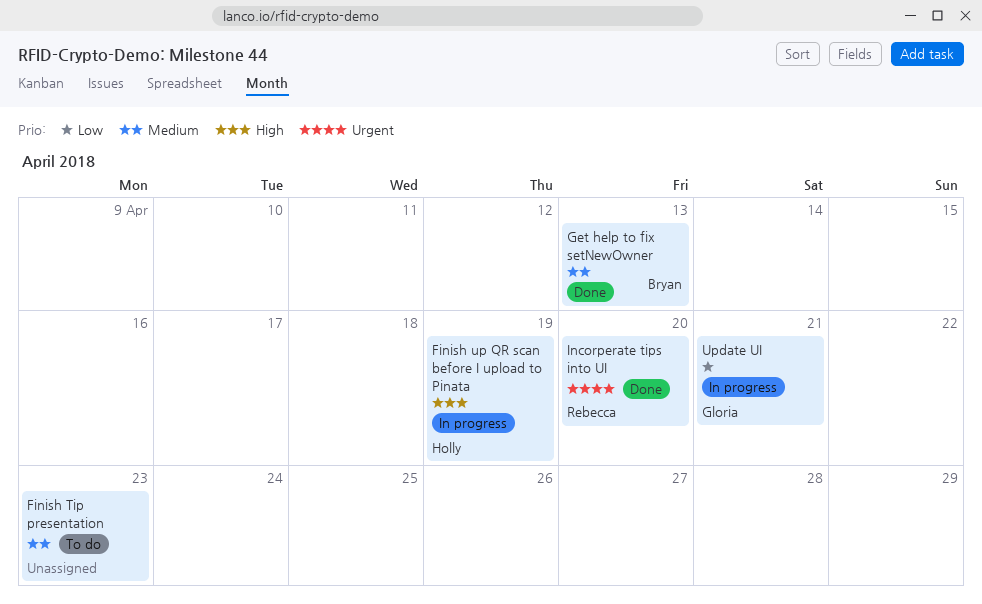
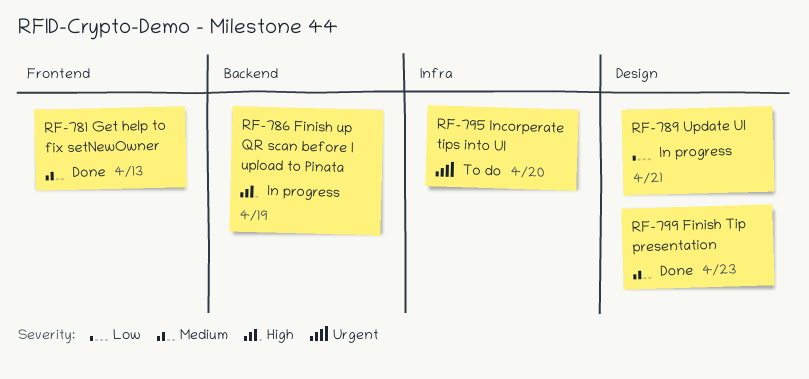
Finish Tip presentation, status: To do -> Done
Incorperate tips into UI, status: Done -> To do

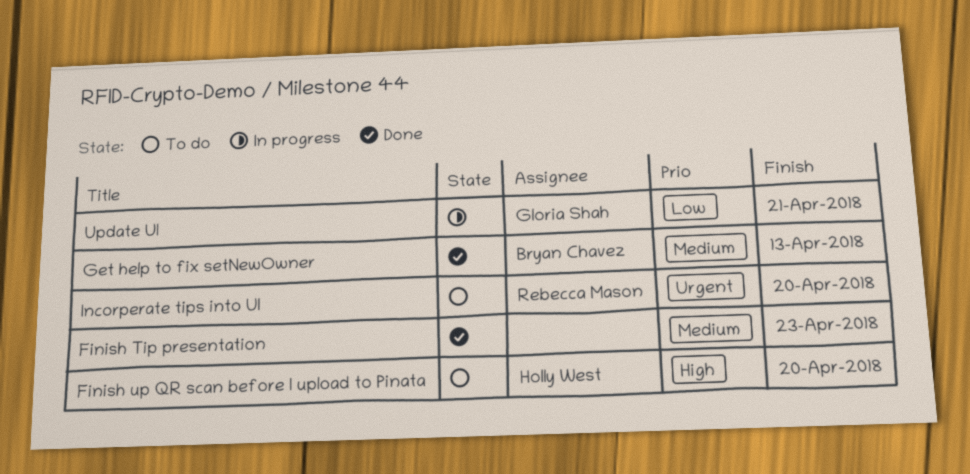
Finish up QR scan before I upload to Pinata, status: In progress -> To do
Finish up QR scan before I upload to Pinata, due: Apr 19 -> Apr 20

